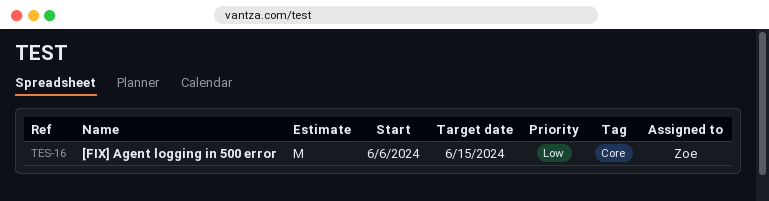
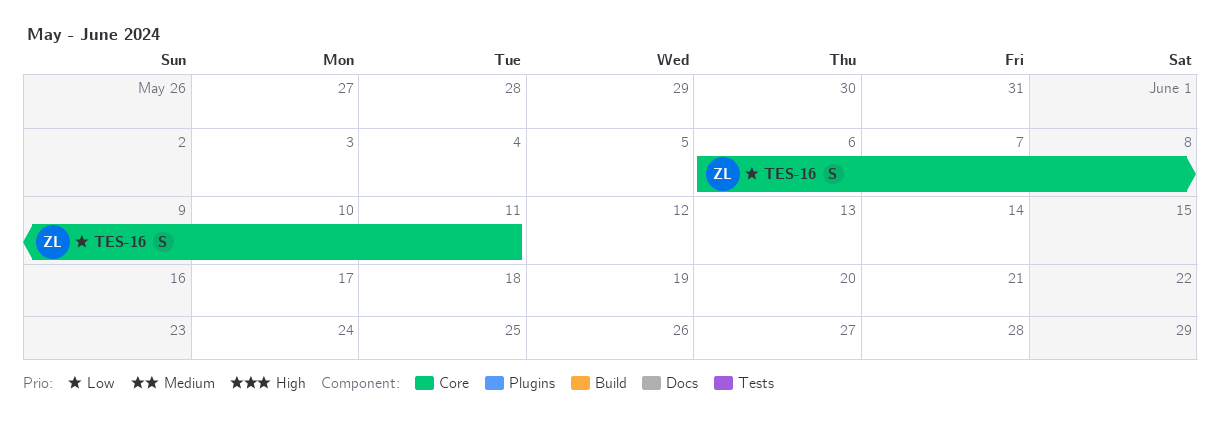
TES-16, estimate: M -> S
TES-16, due: Jun 15 -> Jun 11

